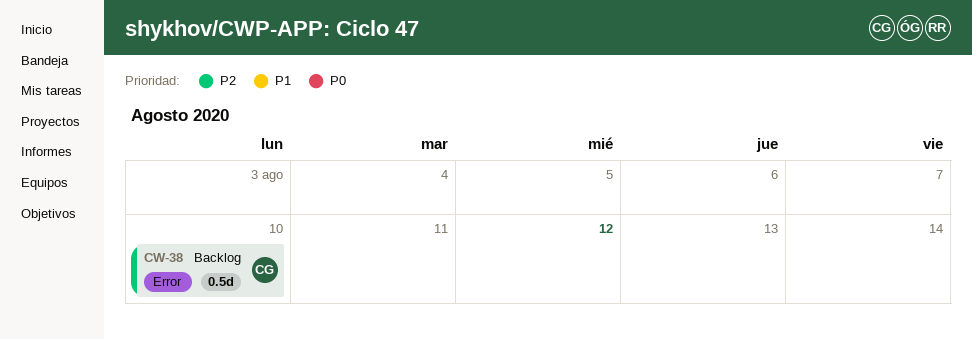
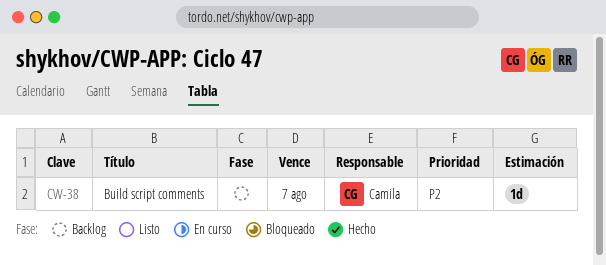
CW-38, estimate: 0.5d -> 1d
CW-38, due: Aug 10 -> Aug 7

